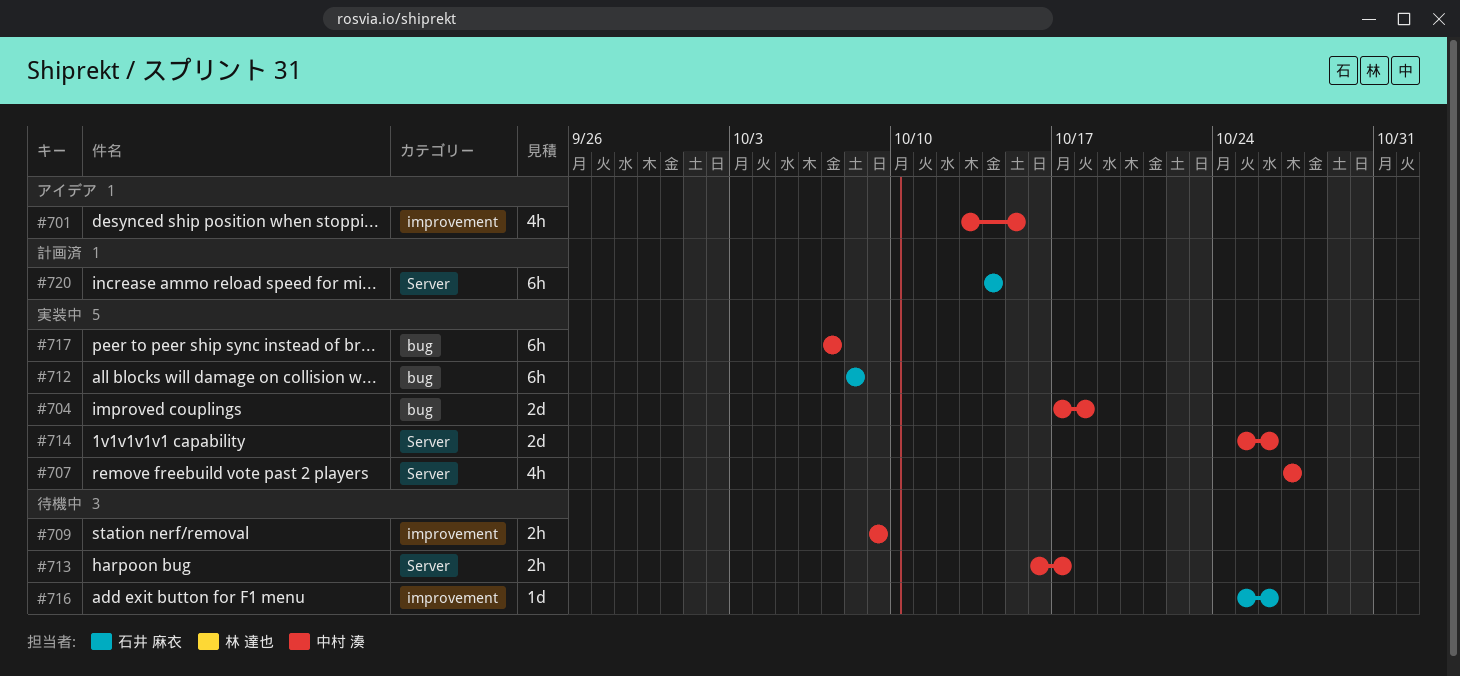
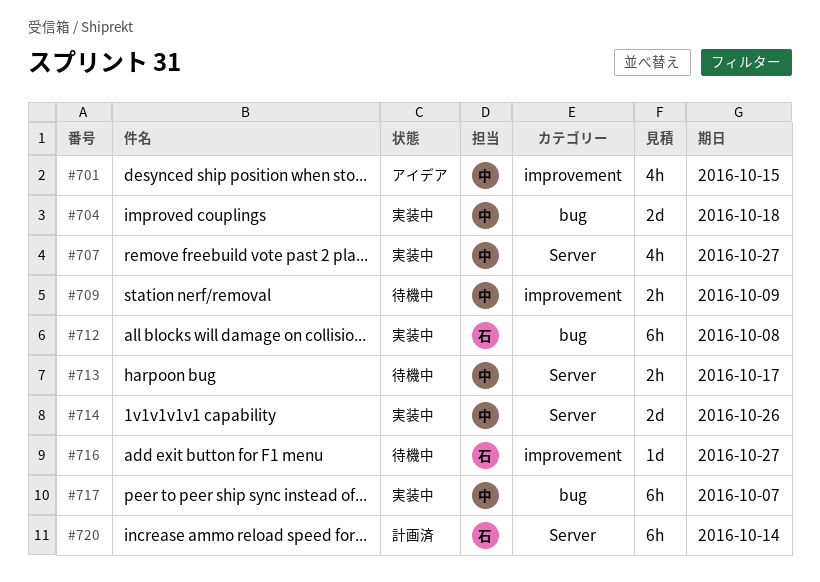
#716, due: Oct 26 -> Oct 27

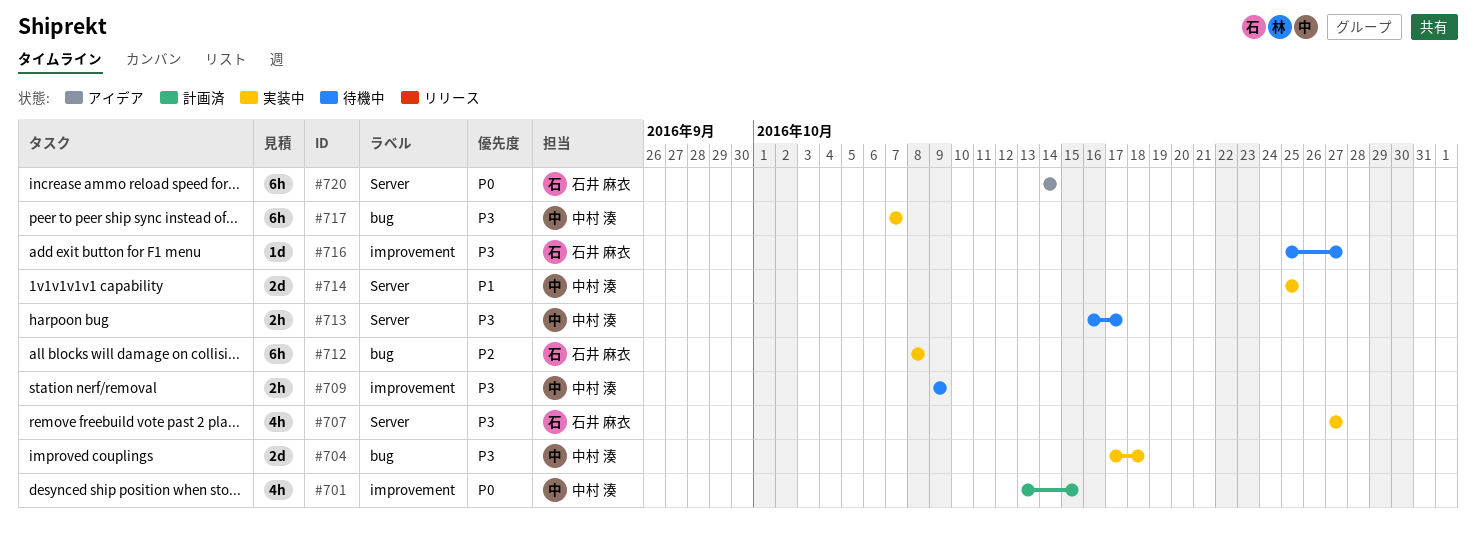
#701, status: アイデア -> 計画済
#707, owner: 中村 湊 -> 石井 麻衣
#714, due: Oct 26 -> Oct 25
#720, status: 計画済 -> アイデア

